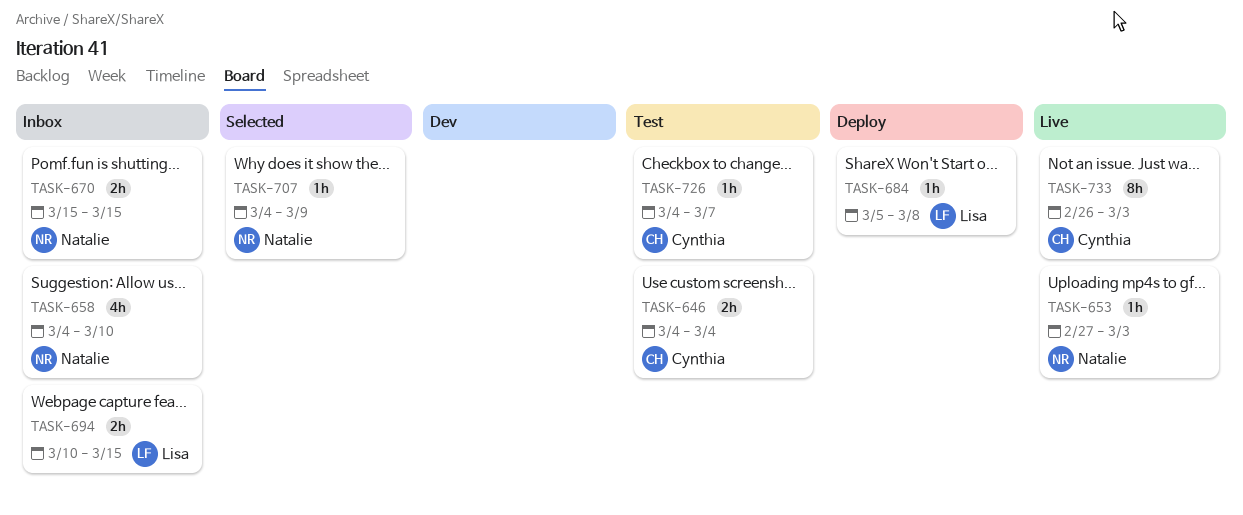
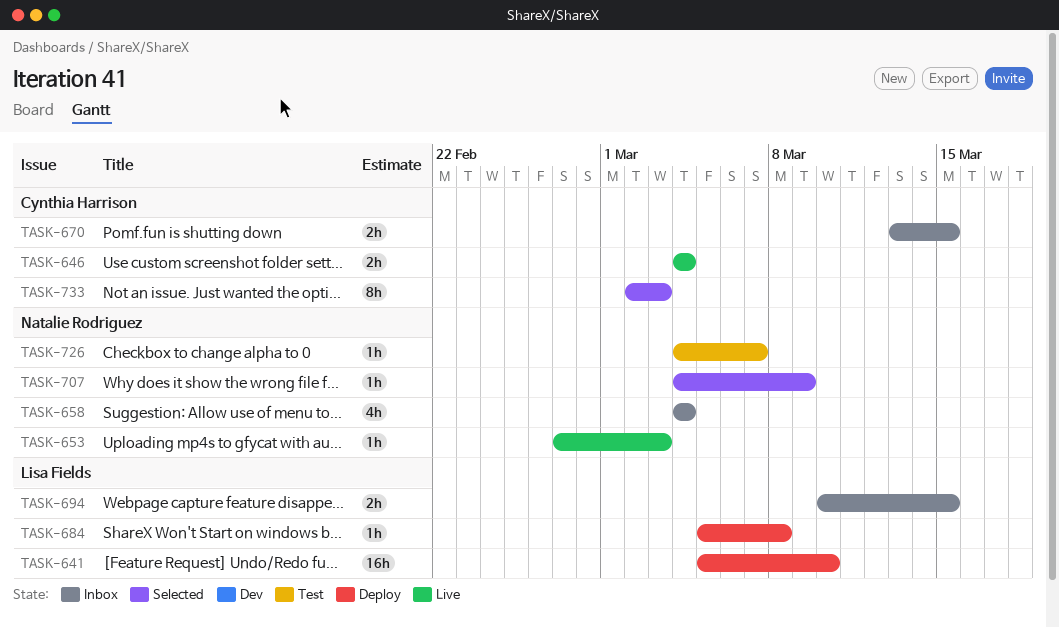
TASK-641: none -> present
TASK-646, status: Test -> Live
TASK-658, due: Mar 10 -> Mar 4
TASK-670, owner: Natalie Rodriguez -> Cynthia Harrison
TASK-670, start: Mar 15 -> Mar 13
TASK-726, owner: Cynthia Harrison -> Natalie Rodriguez
TASK-733, status: Live -> Selected
TASK-733, start: Feb 26 -> Mar 2

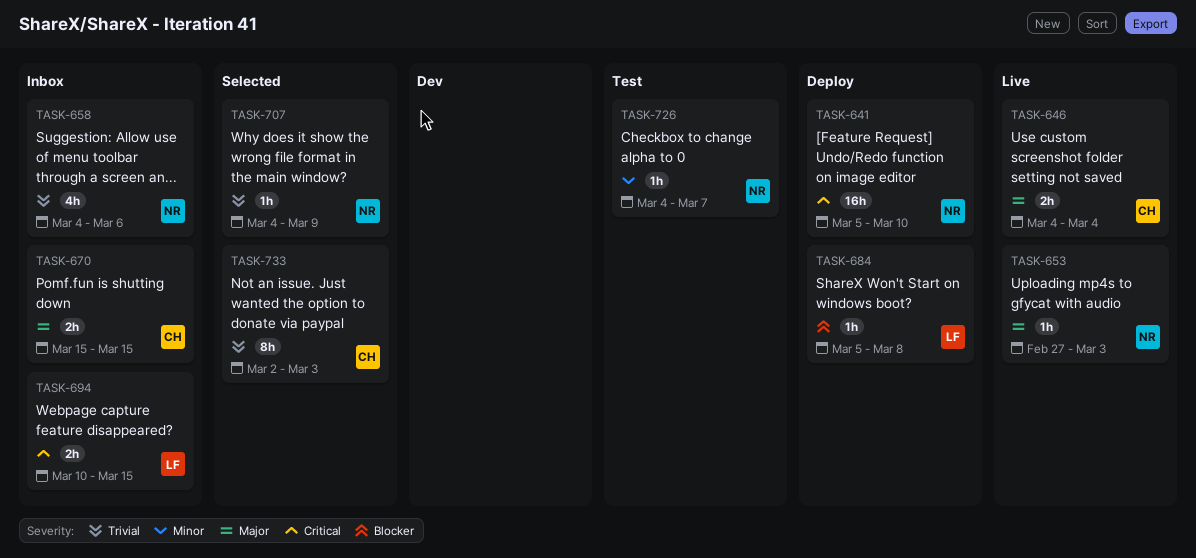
TASK-641, owner: Lisa Fields -> Natalie Rodriguez
TASK-658, due: Mar 4 -> Mar 6
TASK-670, start: Mar 13 -> Mar 15

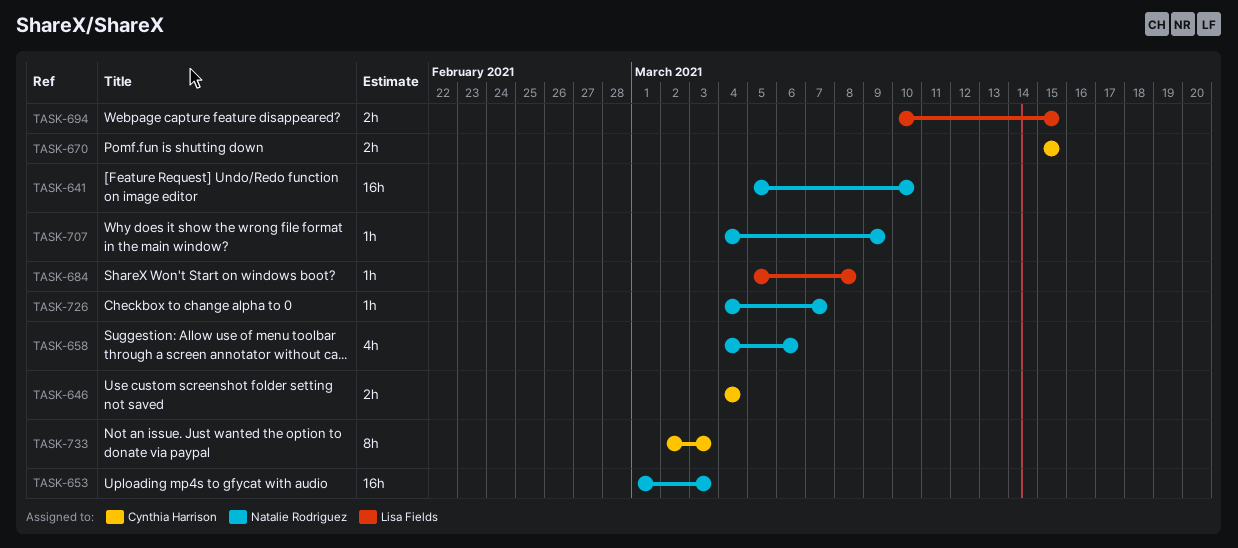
TASK-653, estimate: 1h -> 16h
TASK-653, start: Feb 27 -> Mar 1

